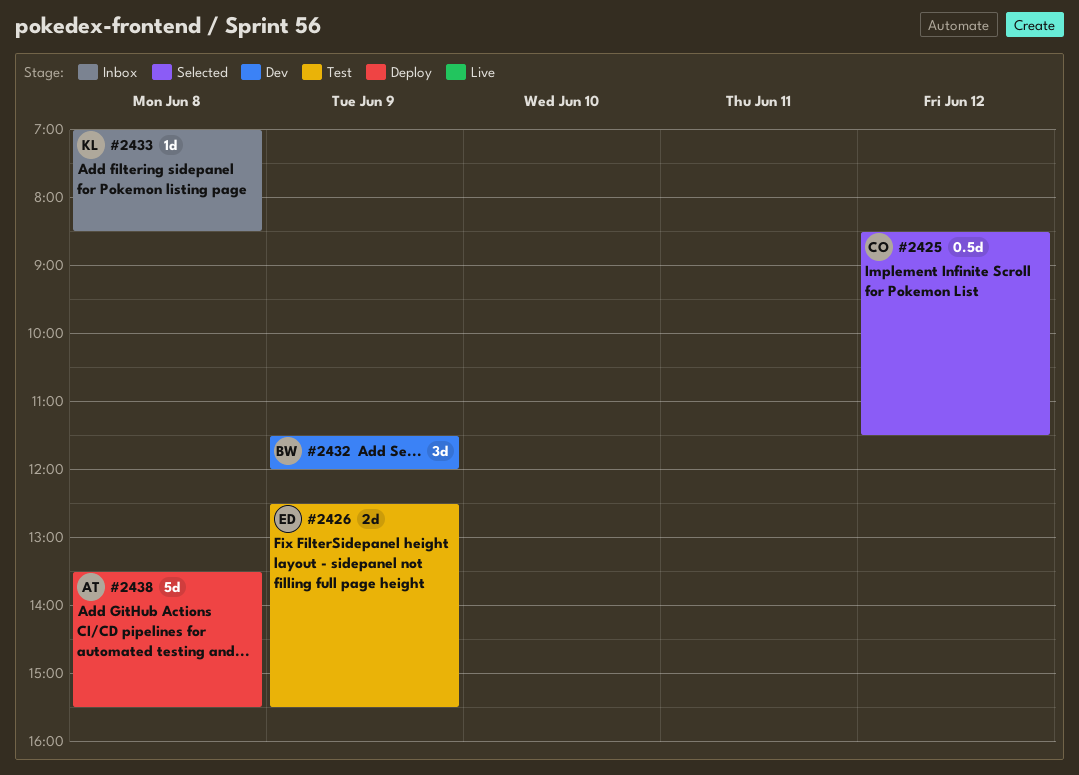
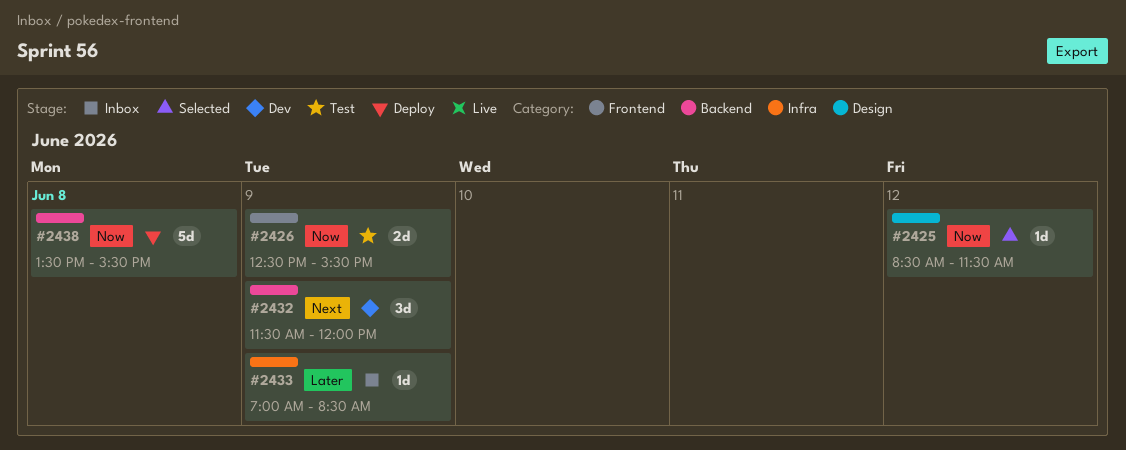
#2425, estimate: 0.5d -> 1d
#2433, day: Jun 8 -> Jun 9

